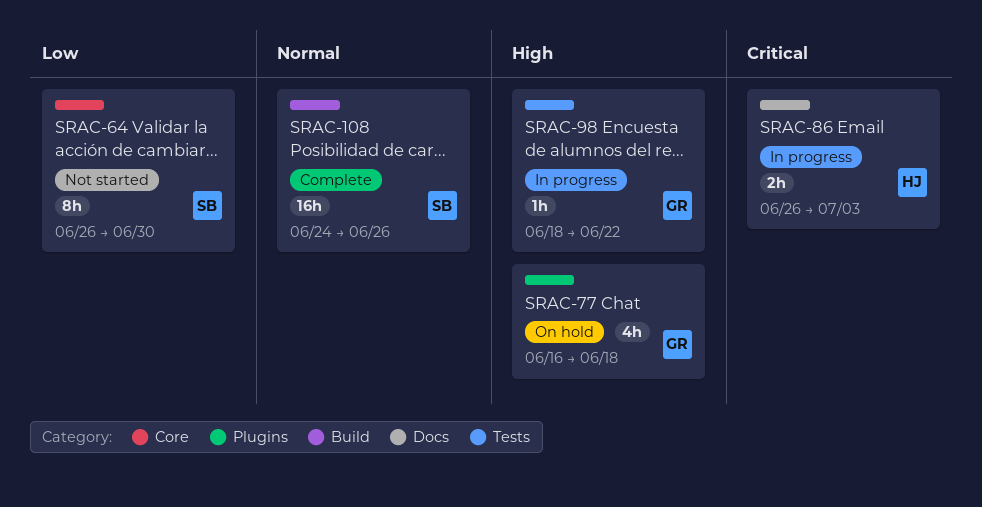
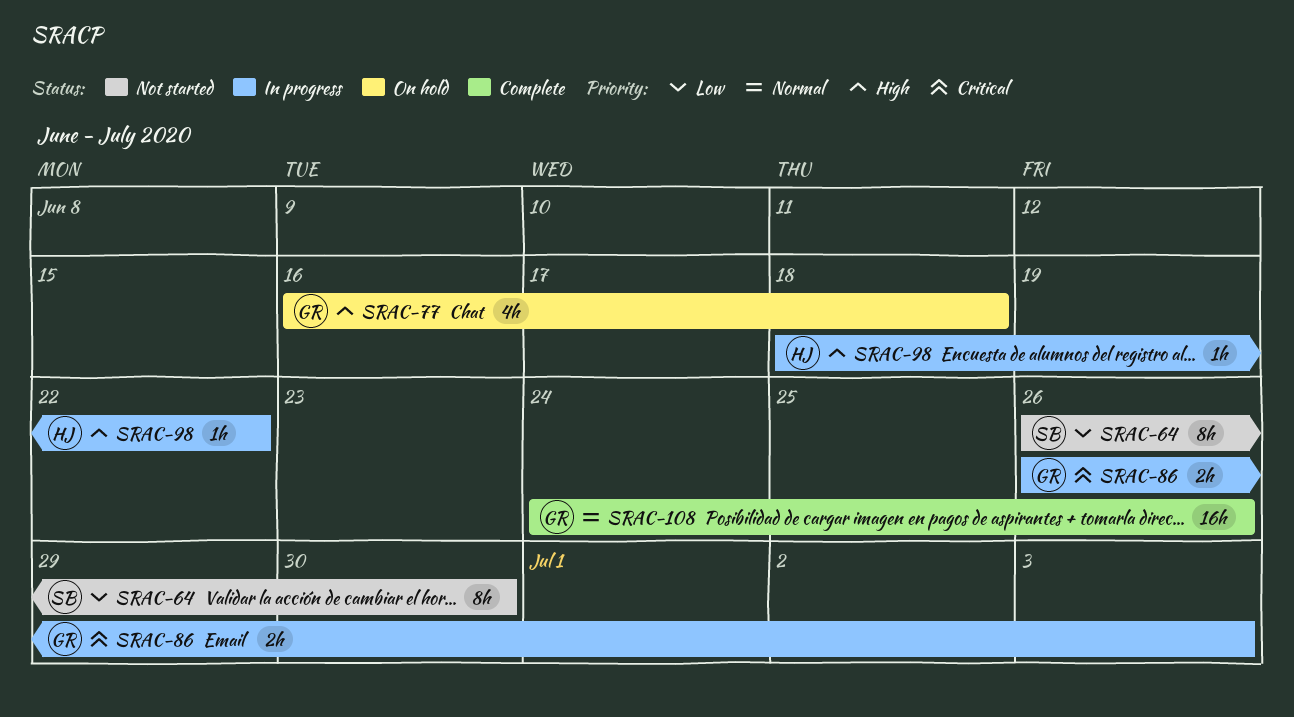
SRAC-86, owner: HJ -> GR
SRAC-98, owner: GR -> HJ
SRAC-108, owner: SB -> GR

